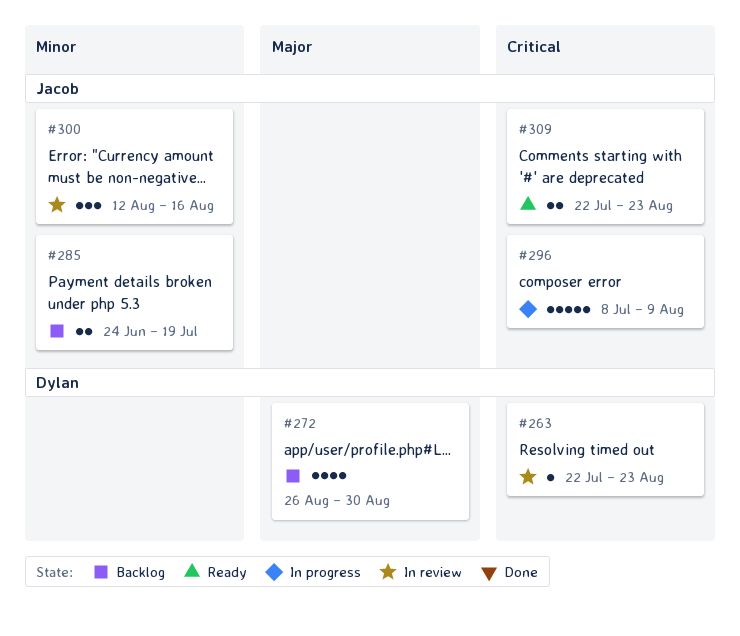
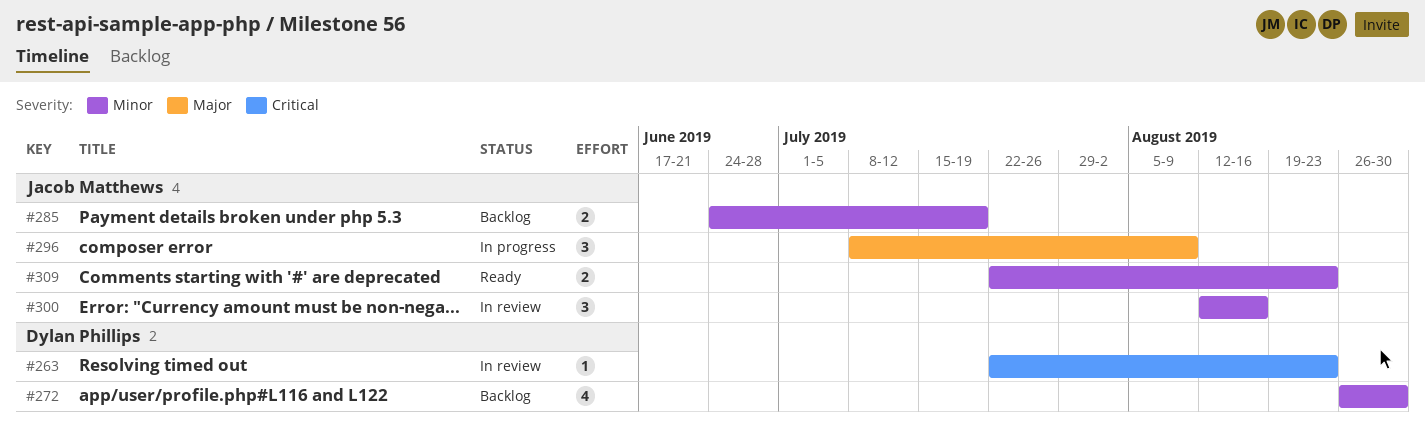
#272, priority: Major -> Minor
#296, priority: Critical -> Major
#296, estimate: 5 -> 3
#309, priority: Critical -> Minor

